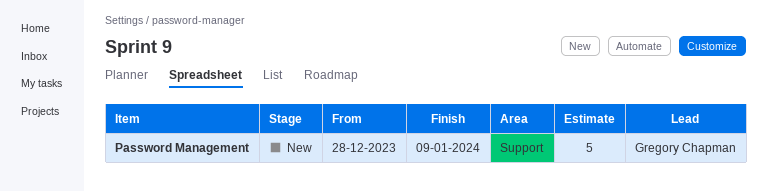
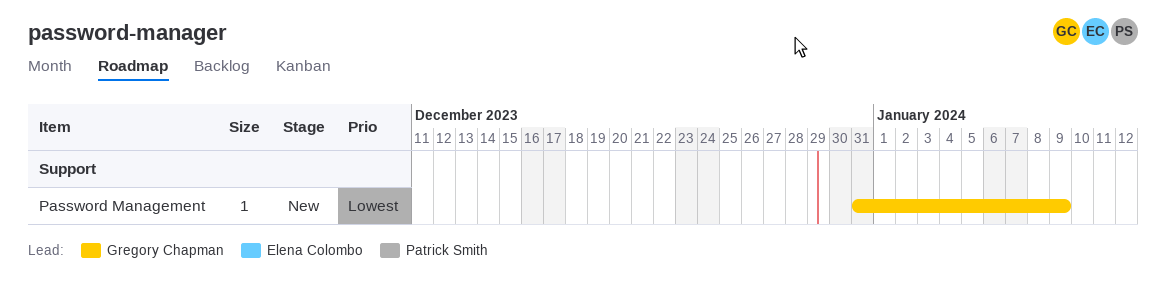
Password Management, estimate: 5 -> 1
Password Management, start: Dec 28 -> Dec 31

